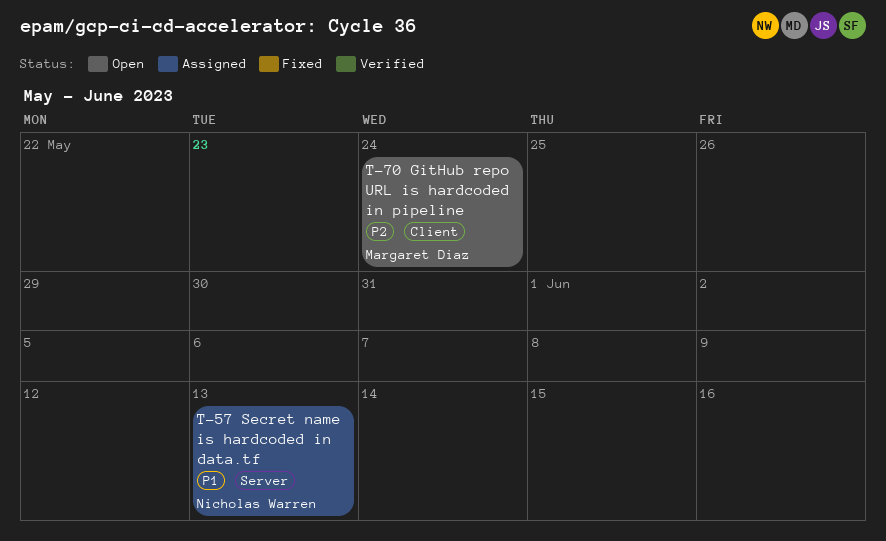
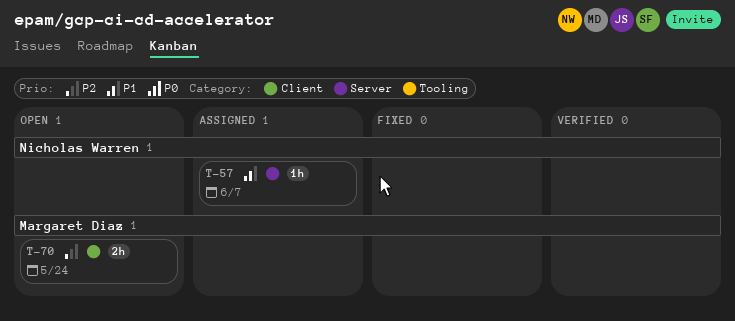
T-57, due: Jun 13 -> Jun 7

